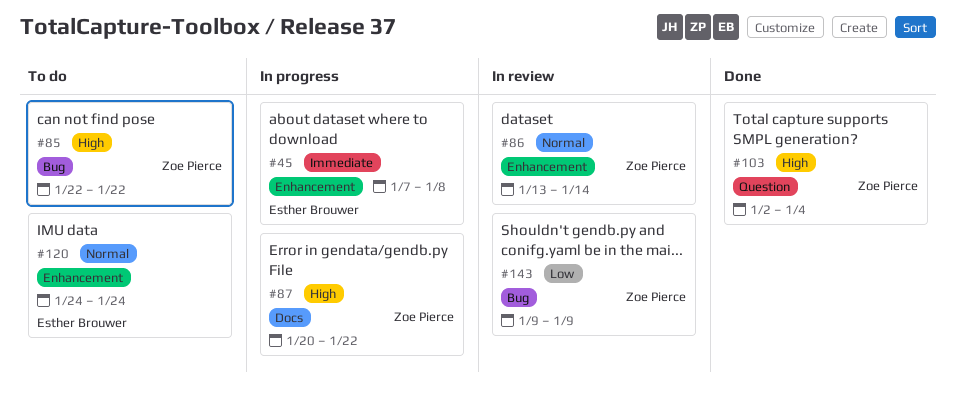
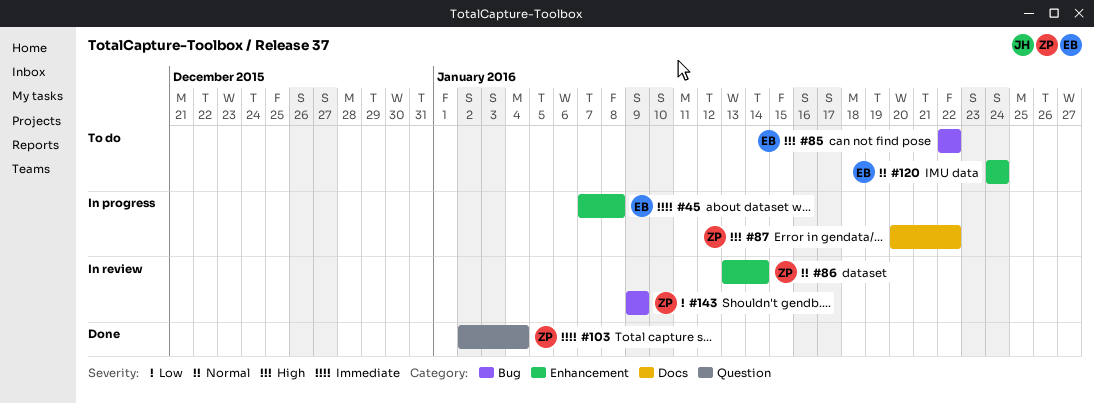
#85, owner: Zoe Pierce -> Esther Brouwer
#103, priority: High -> Immediate

